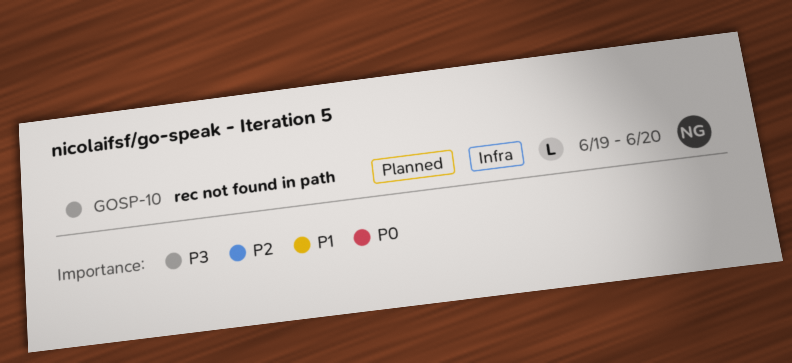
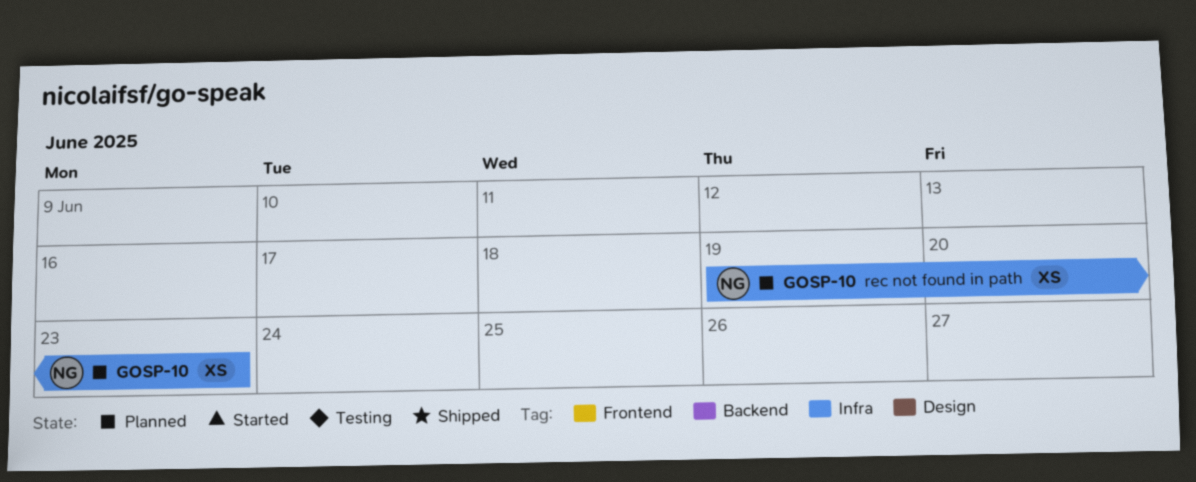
GOSP-10, estimate: L -> XS
GOSP-10, due: Jun 20 -> Jun 23

